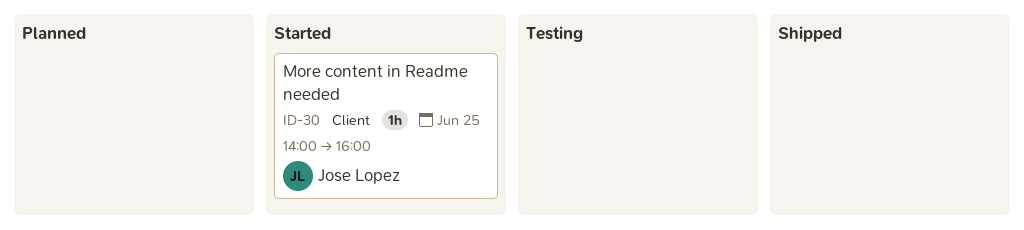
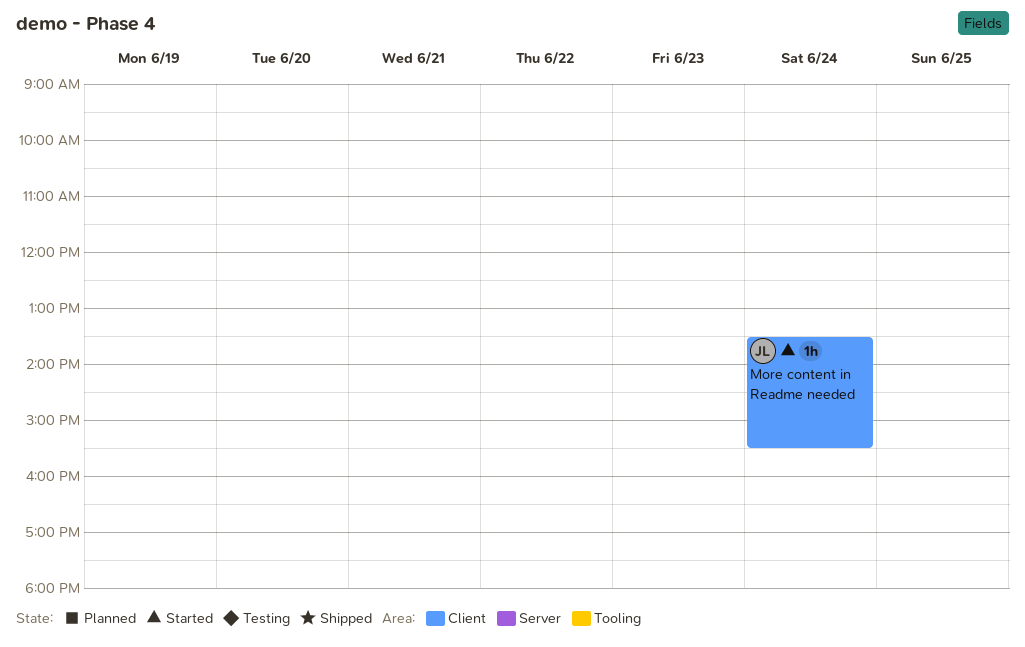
More content in Readme needed, day: Jun 25 -> Jun 24
More content in Readme needed, begins: 14:00 -> 13:30
More content in Readme needed, ends: 16:00 -> 15:30

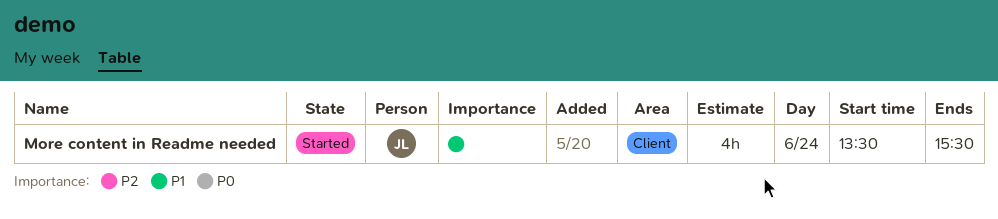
More content in Readme needed, estimate: 1h -> 4h

